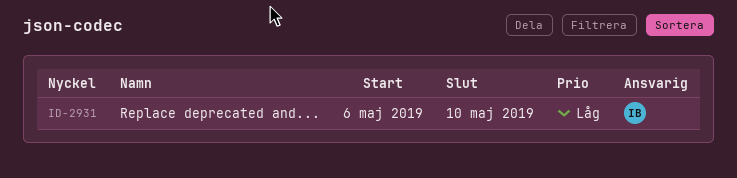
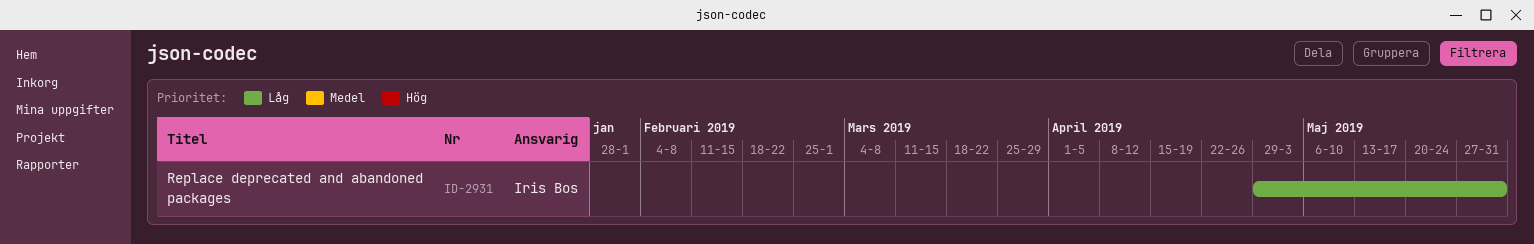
ID-2931, start: May 6 -> Apr 29
ID-2931, due: May 10 -> May 31

